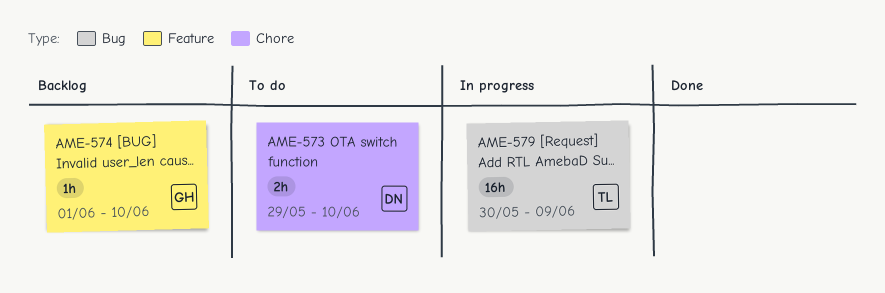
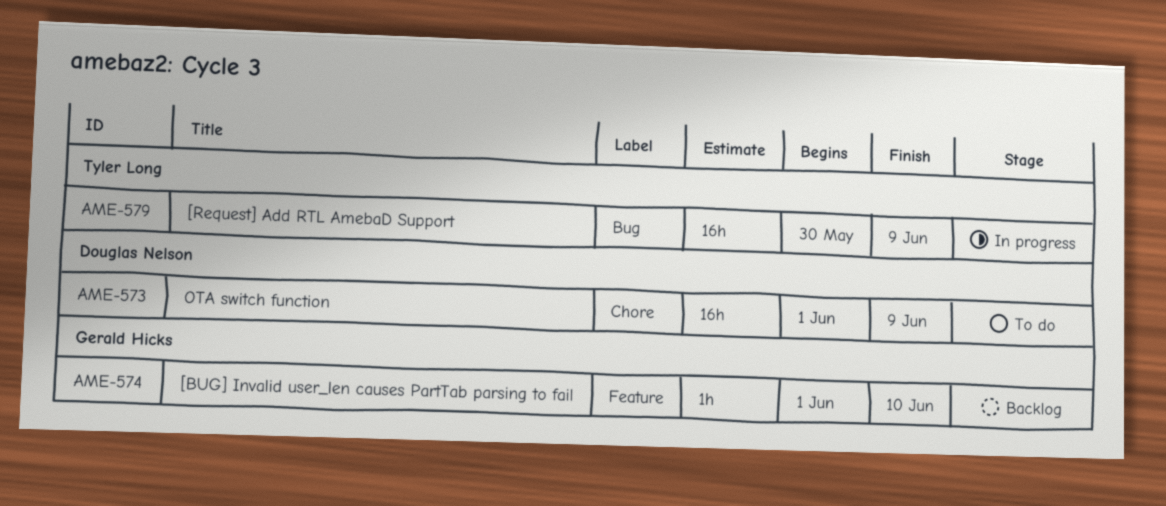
AME-573, estimate: 2h -> 16h
AME-573, start: May 29 -> Jun 1
AME-573, due: Jun 10 -> Jun 9

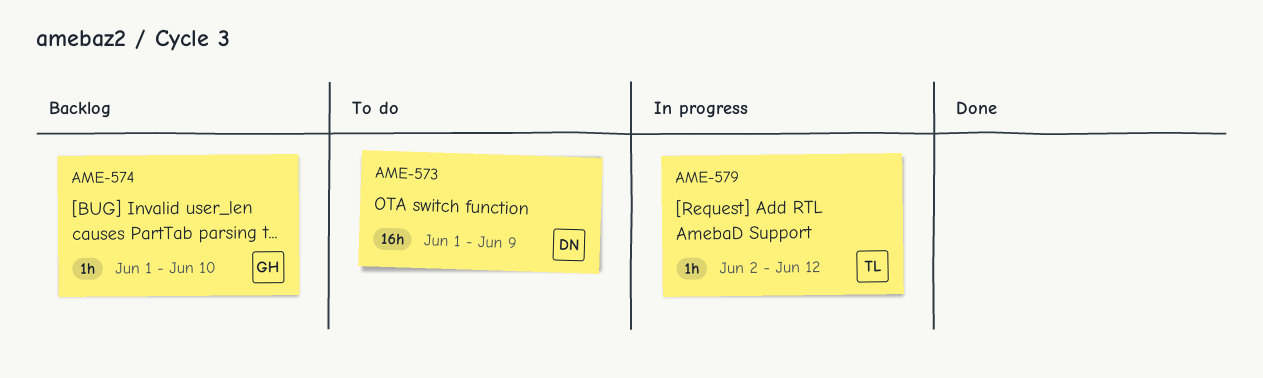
AME-579, estimate: 16h -> 1h
AME-579, start: May 30 -> Jun 2
AME-579, due: Jun 9 -> Jun 12

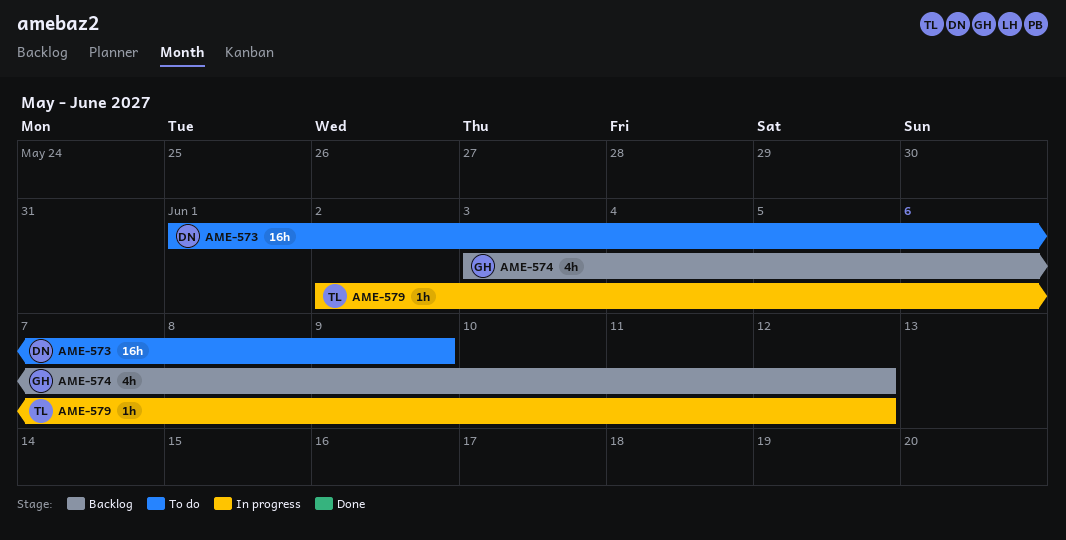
AME-574, estimate: 1h -> 4h
AME-574, start: Jun 1 -> Jun 3
AME-574, due: Jun 10 -> Jun 12

